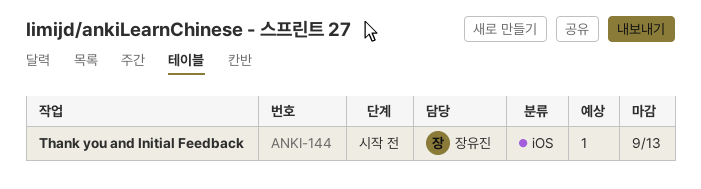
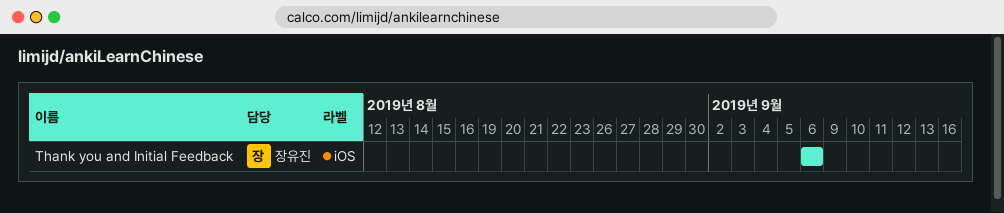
Thank you and Initial Feedback, due: Sep 13 -> Sep 6

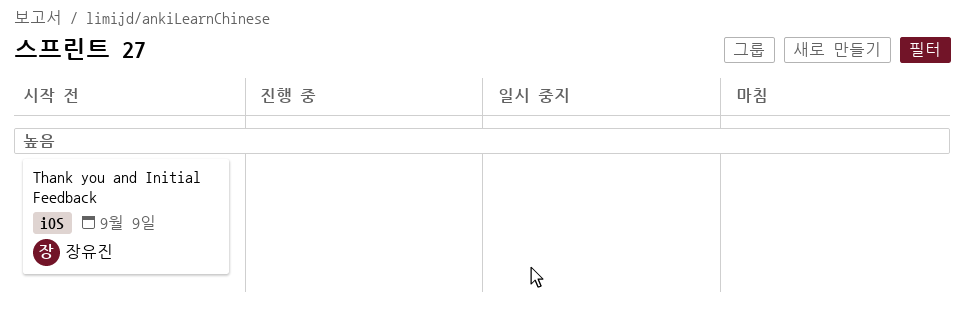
Thank you and Initial Feedback, due: Sep 6 -> Sep 9

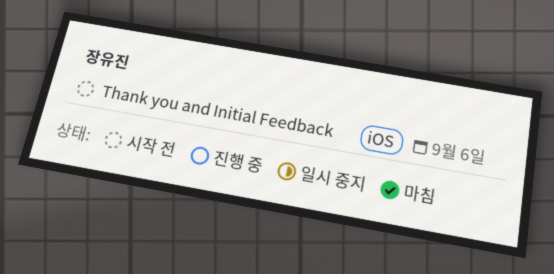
Thank you and Initial Feedback, due: Sep 9 -> Sep 6

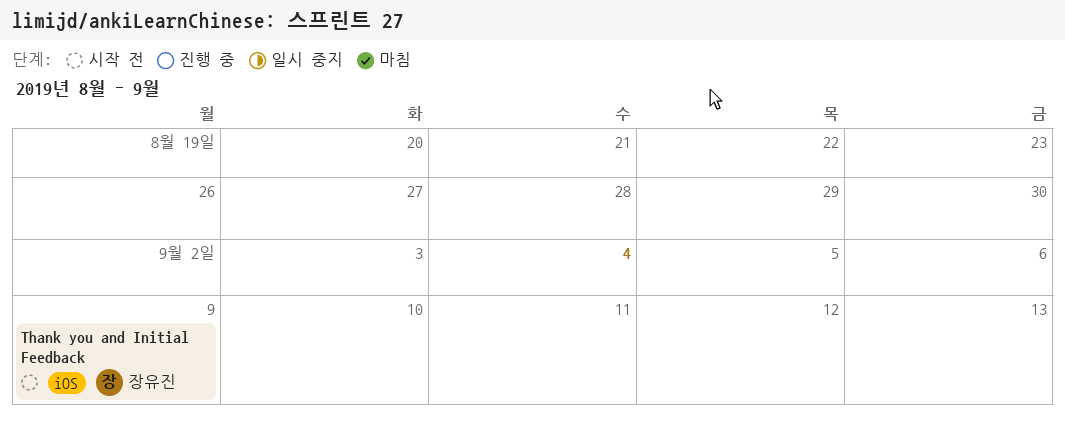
Thank you and Initial Feedback, due: Sep 6 -> Sep 9

